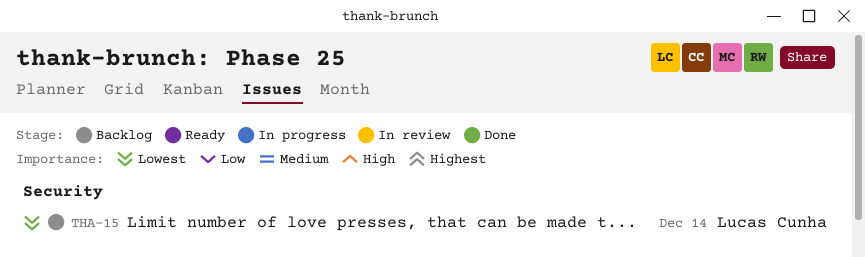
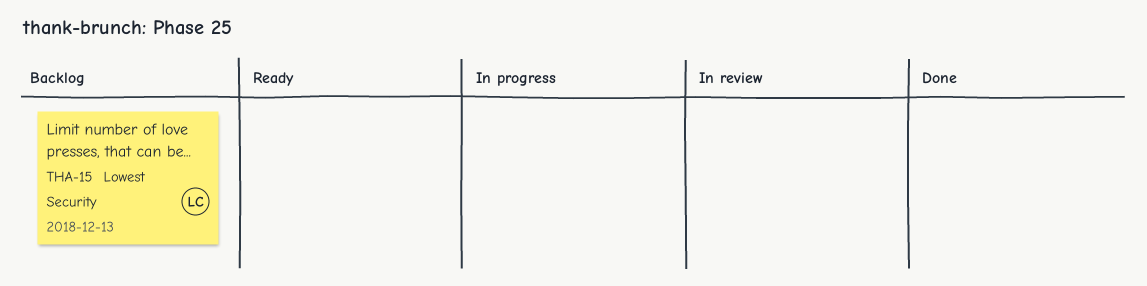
THA-15, due: Dec 14 -> Dec 13

